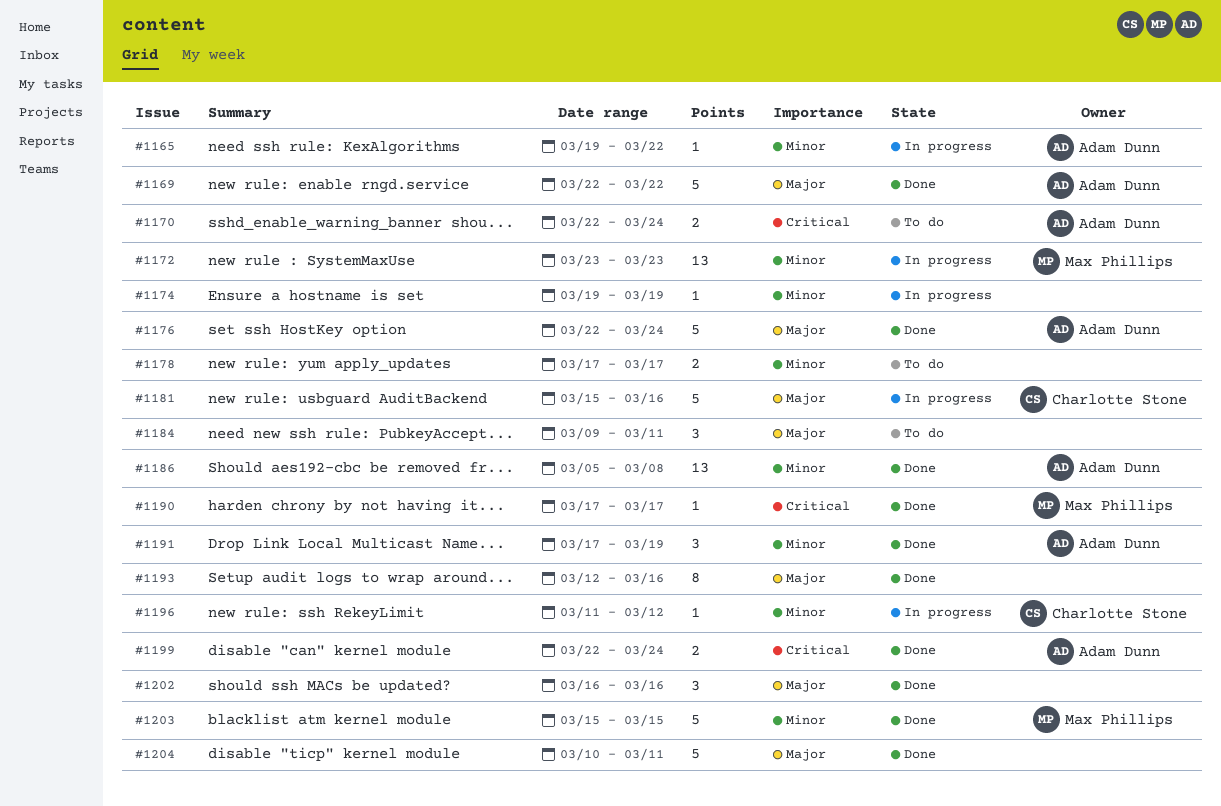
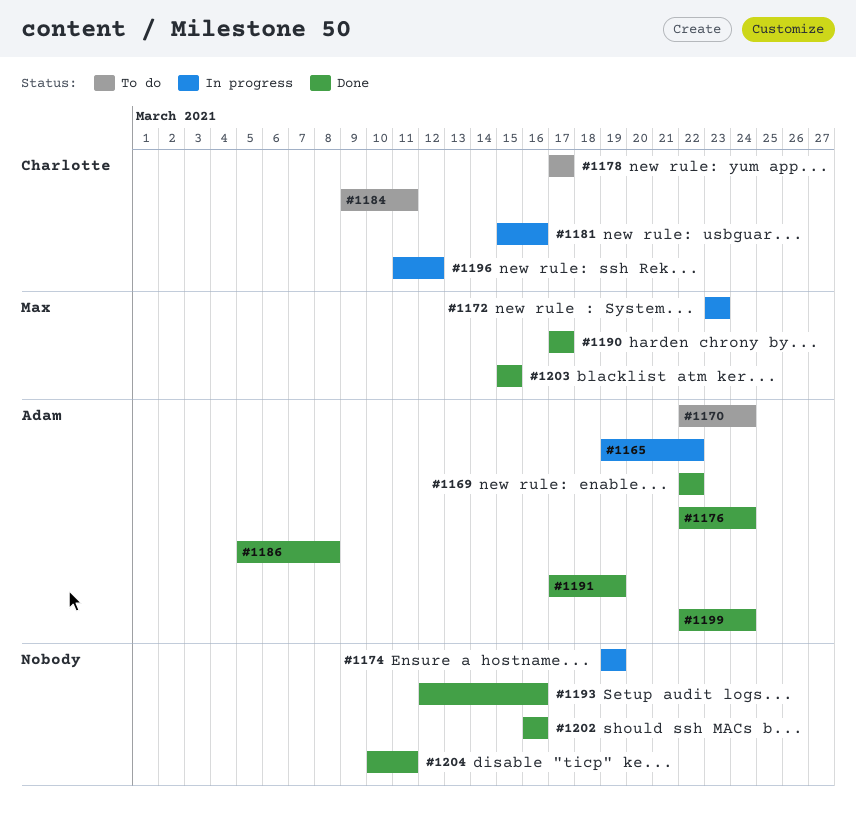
#1178, owner: none -> Charlotte Stone
#1184, owner: none -> Charlotte Stone

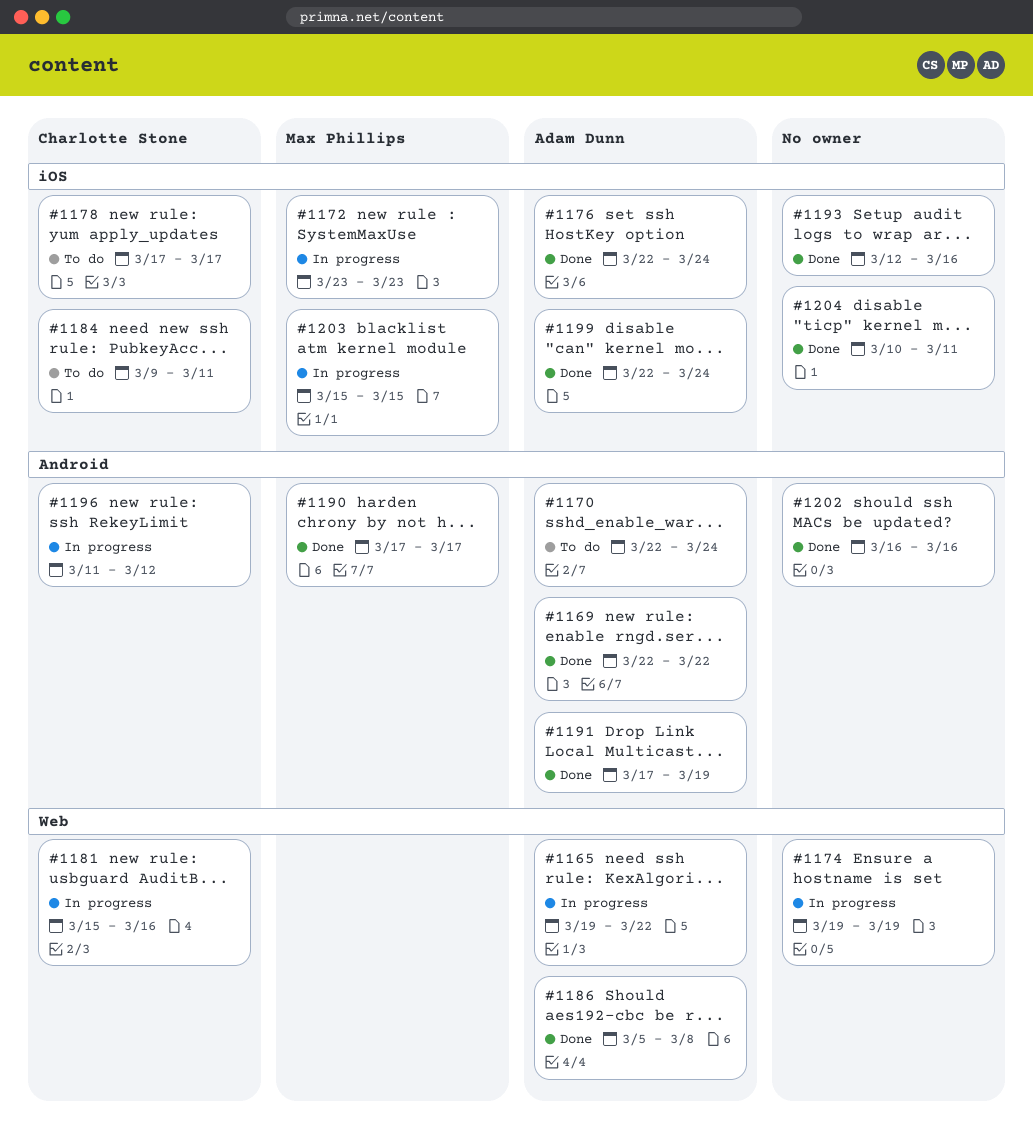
#1203, status: Done -> In progress

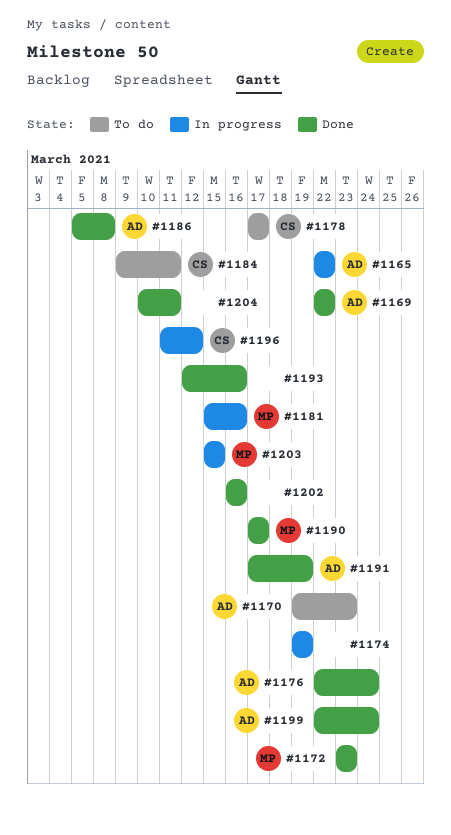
#1165, start: Mar 19 -> Mar 22
#1170, start: Mar 22 -> Mar 19
#1170, due: Mar 24 -> Mar 23
#1172, status: In progress -> Done
#1181, owner: Charlotte Stone -> Max Phillips

